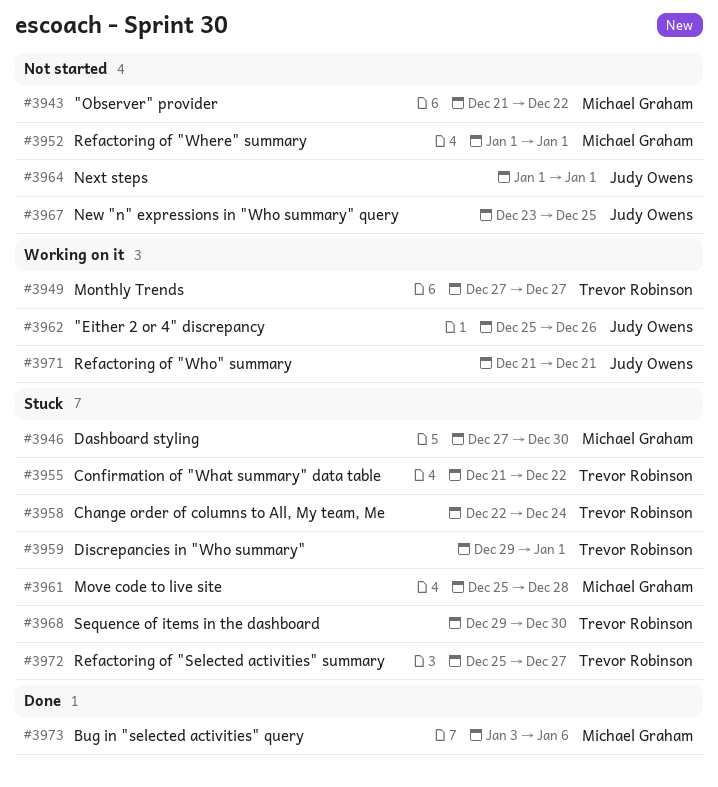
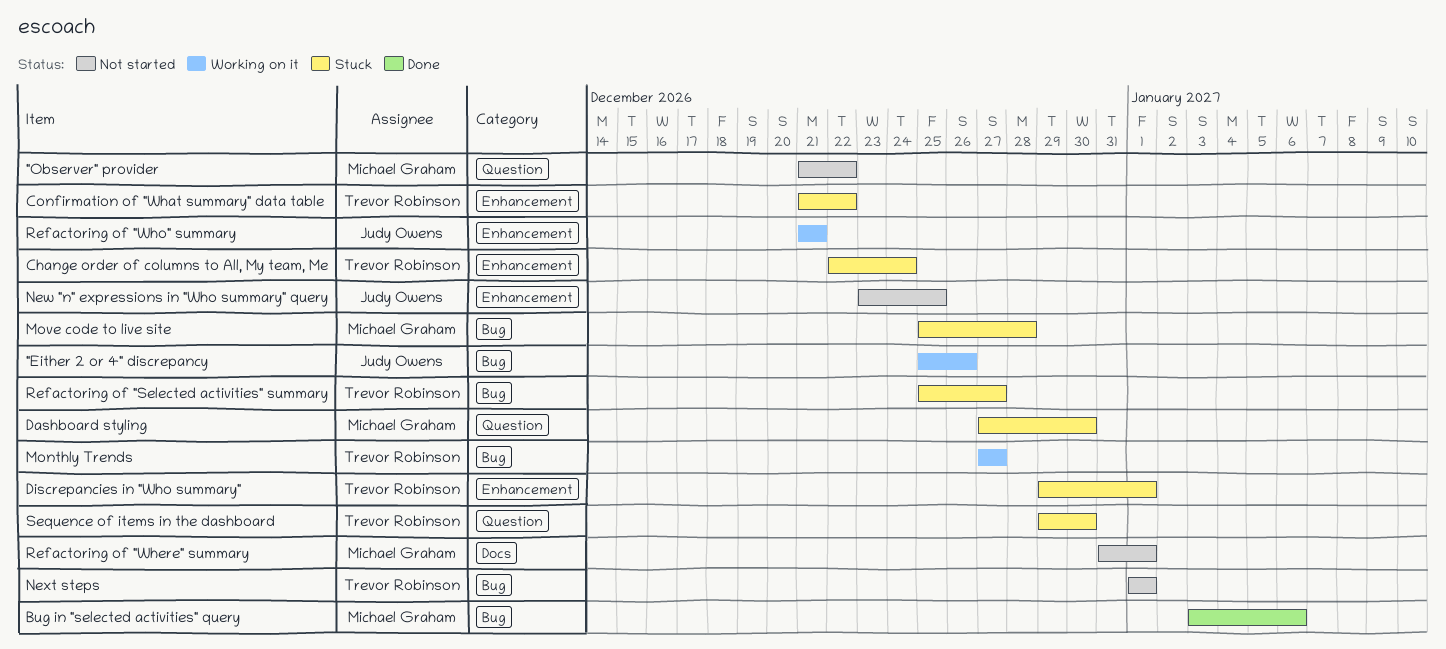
Next steps, owner: Judy Owens -> Trevor Robinson
Refactoring of "Where" summary, start: Jan 1 -> Dec 31

